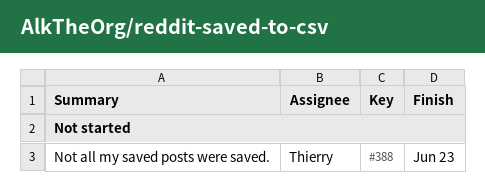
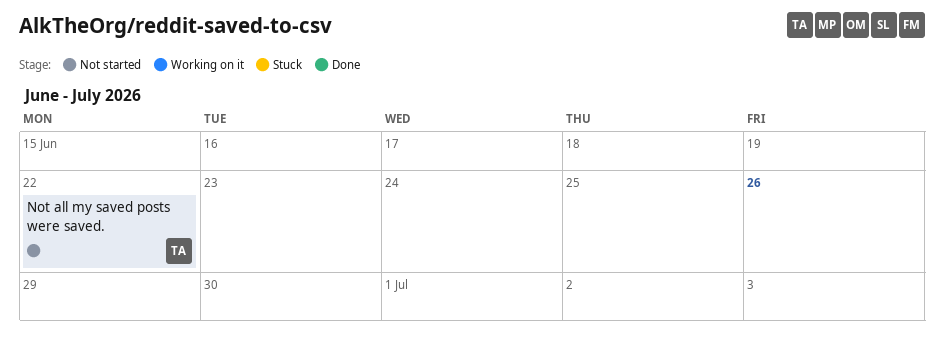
Not all my saved posts were saved., due: Jun 23 -> Jun 22

